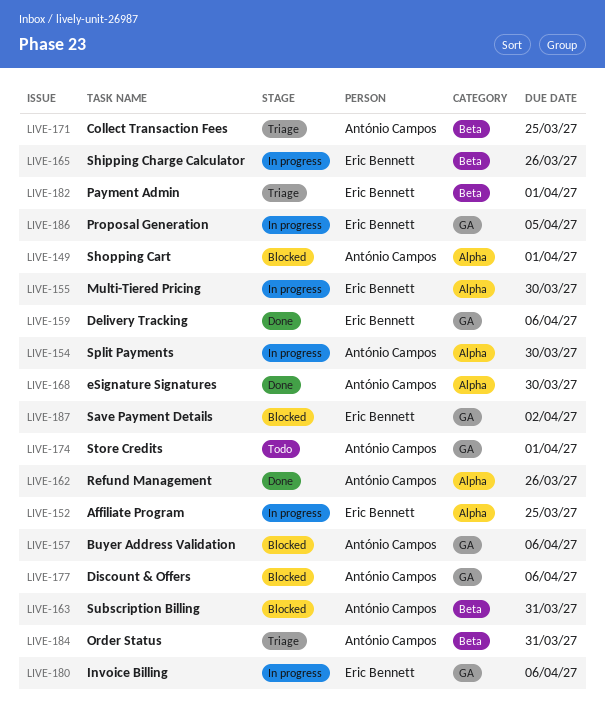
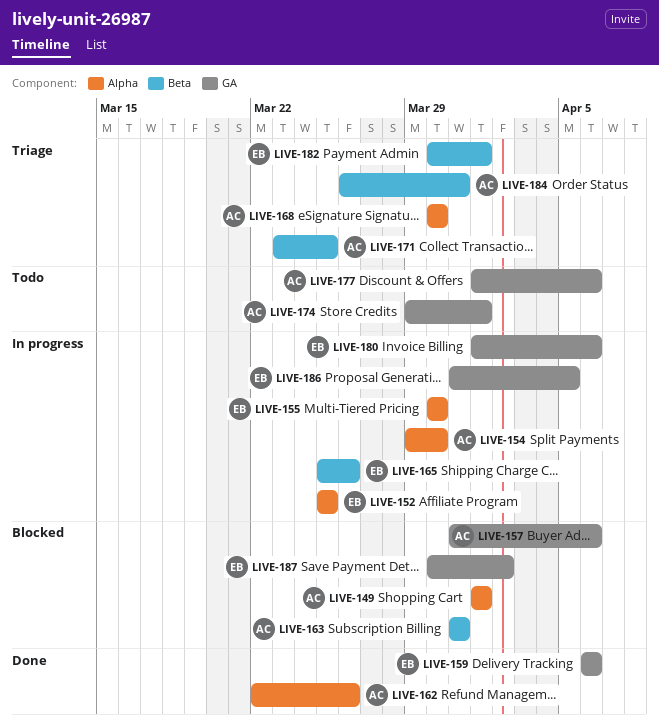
LIVE-168, status: Done -> Triage
LIVE-177, status: Blocked -> Todo

